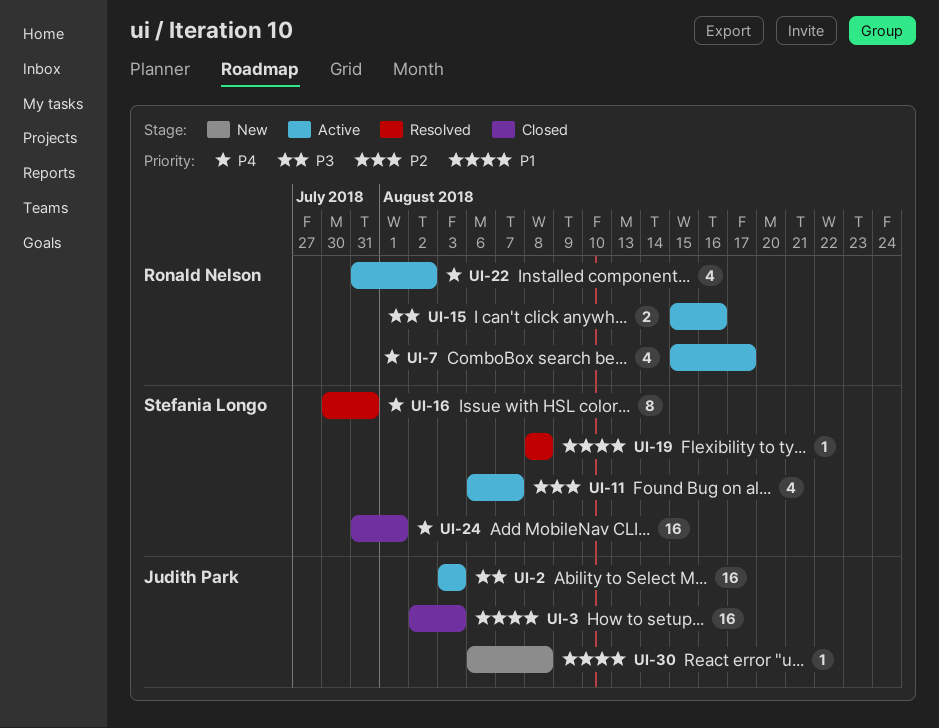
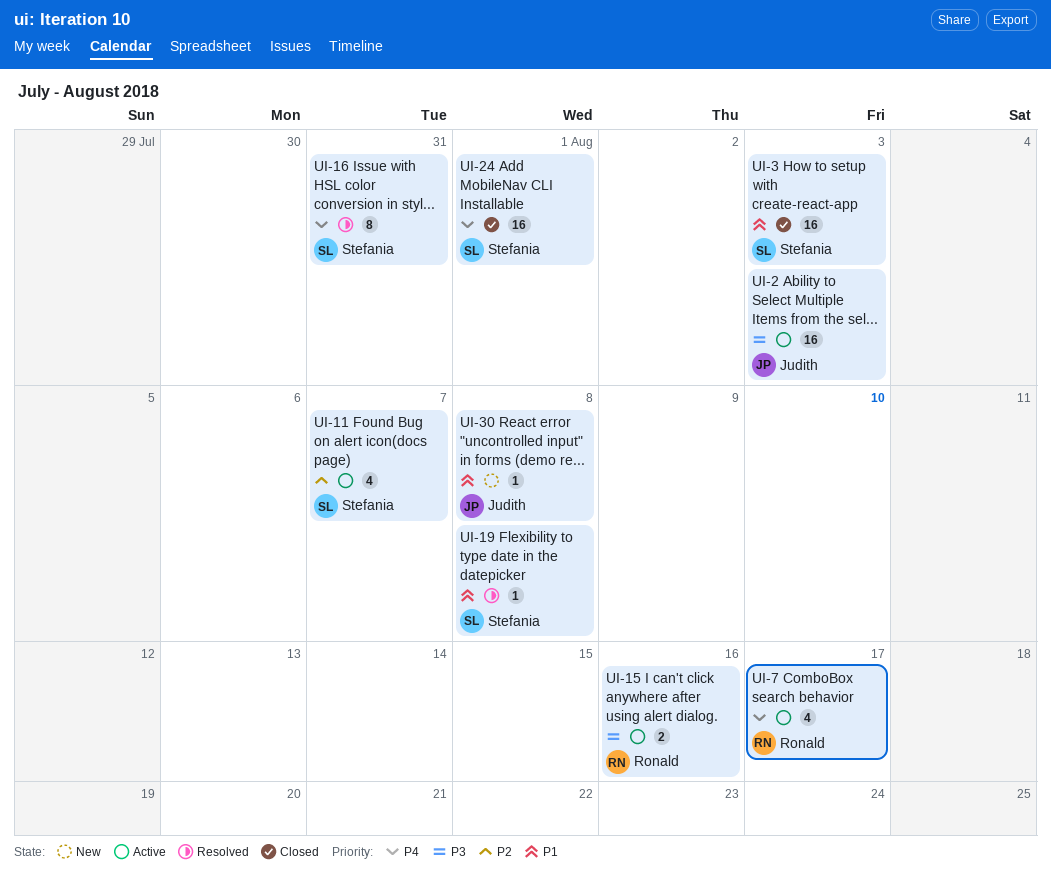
UI-3, owner: Judith Park -> Stefania Longo
UI-22: present -> none

